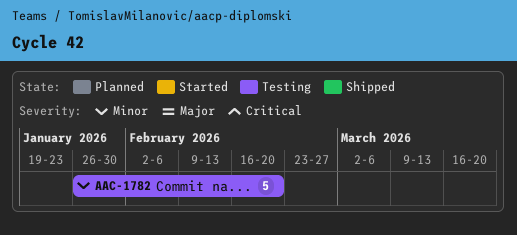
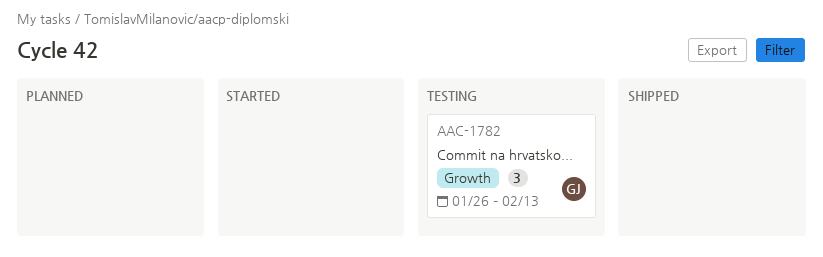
AAC-1782, estimate: 5 -> 3
AAC-1782, due: Feb 20 -> Feb 13

